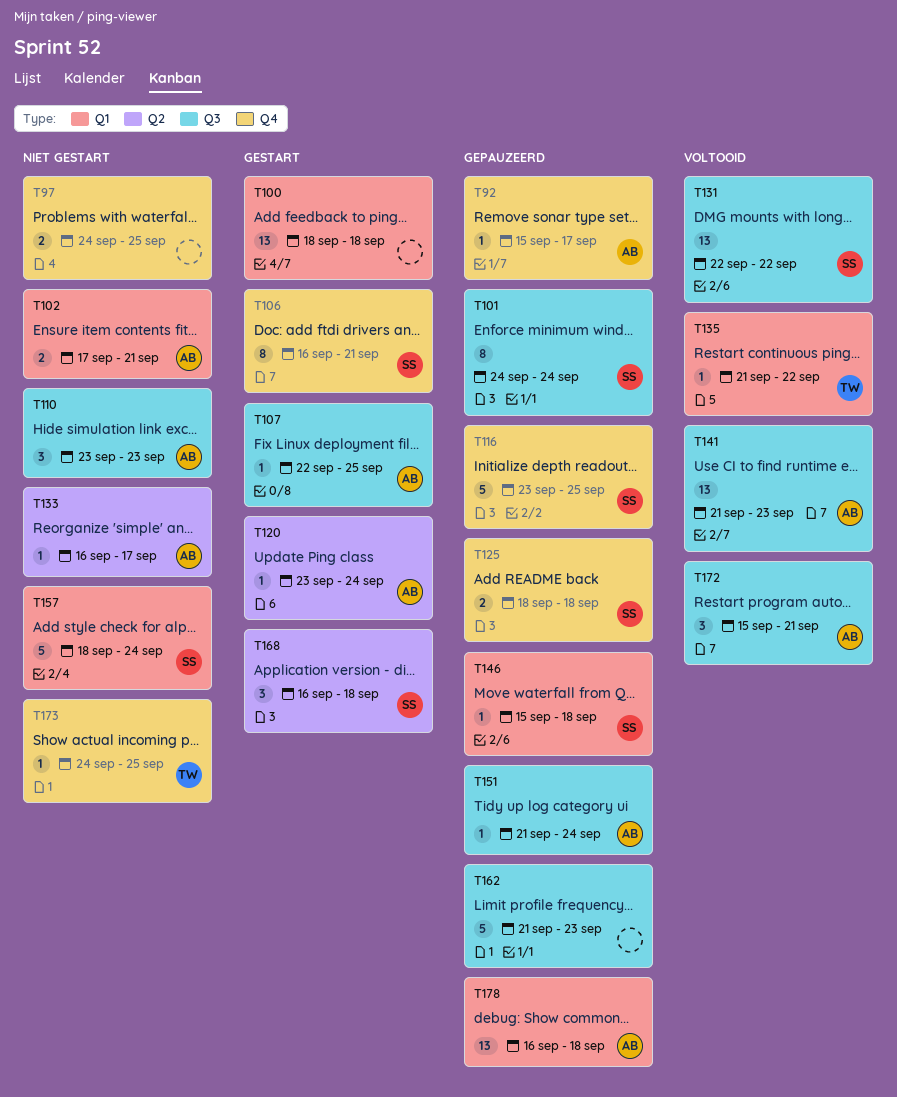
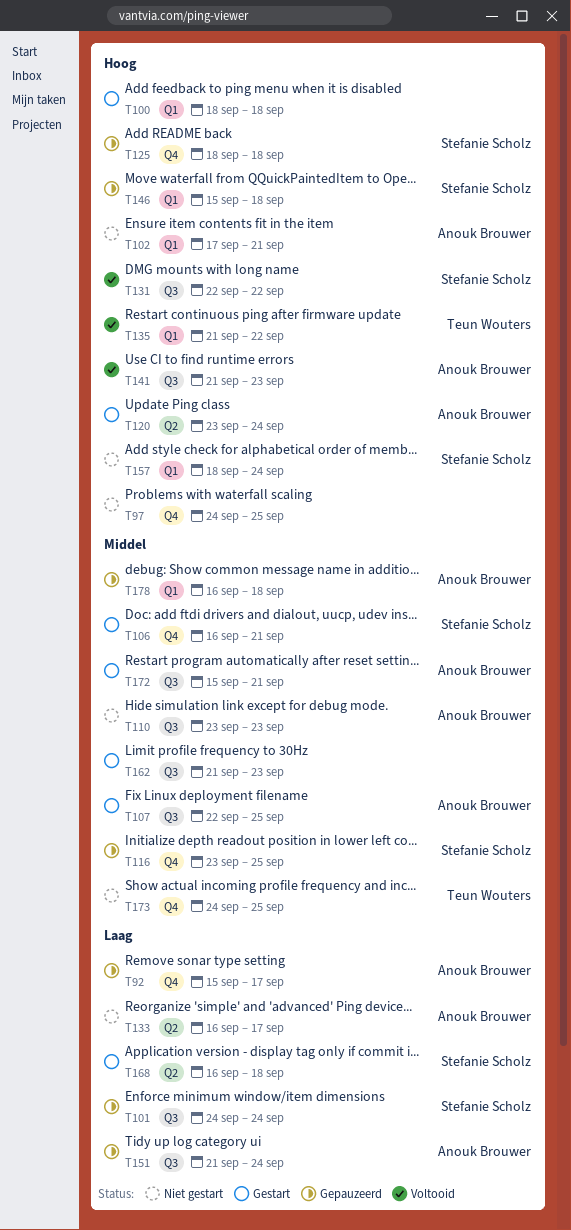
T162, status: Gepauzeerd -> Gestart
T172, status: Voltooid -> Gestart

